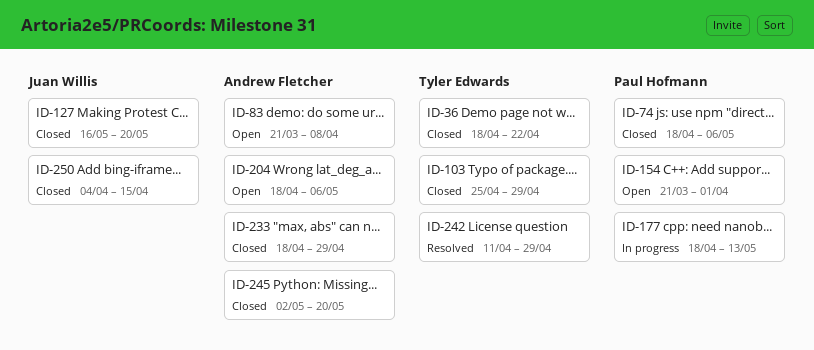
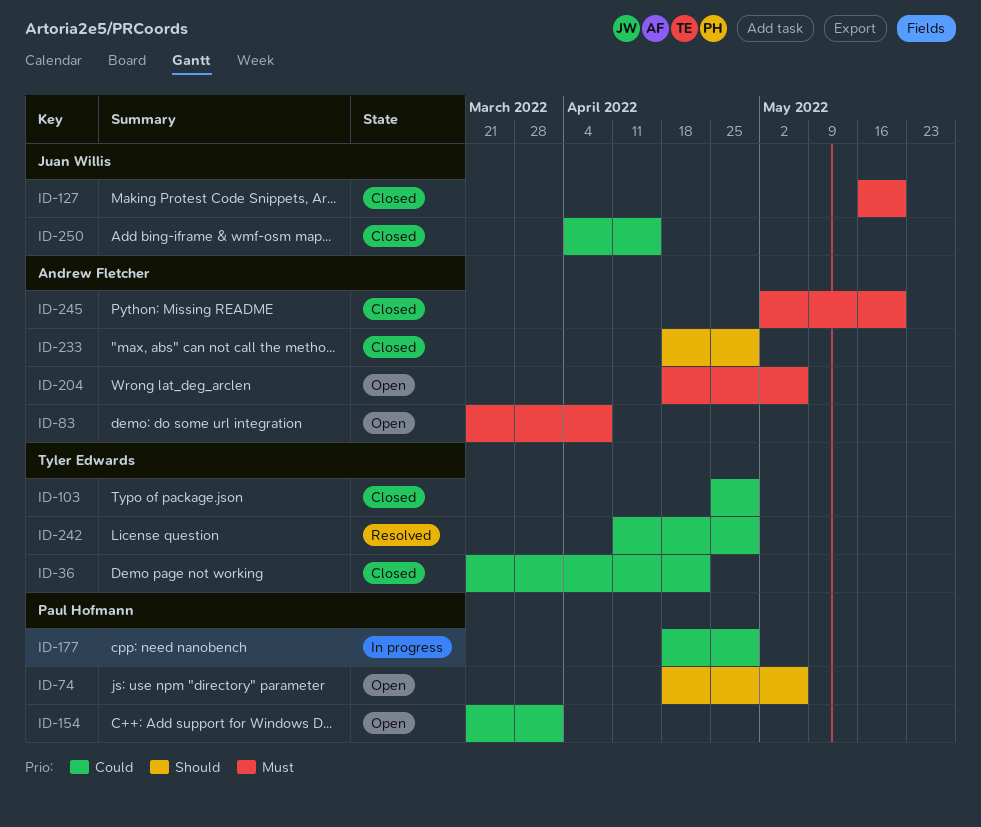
ID-36, start: Apr 18 -> Mar 21
ID-74, status: Closed -> Open
ID-177, due: May 13 -> Apr 29

